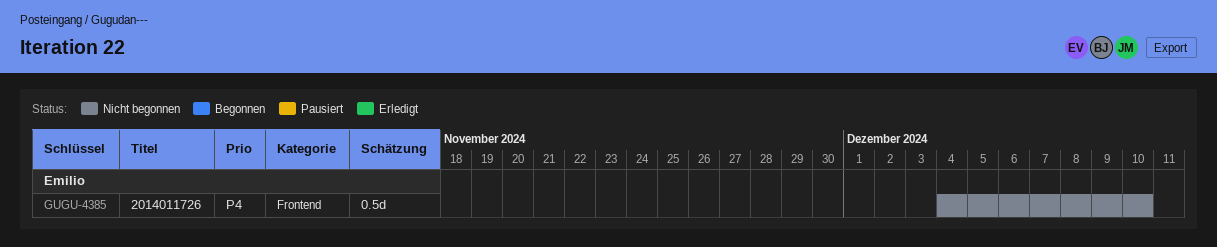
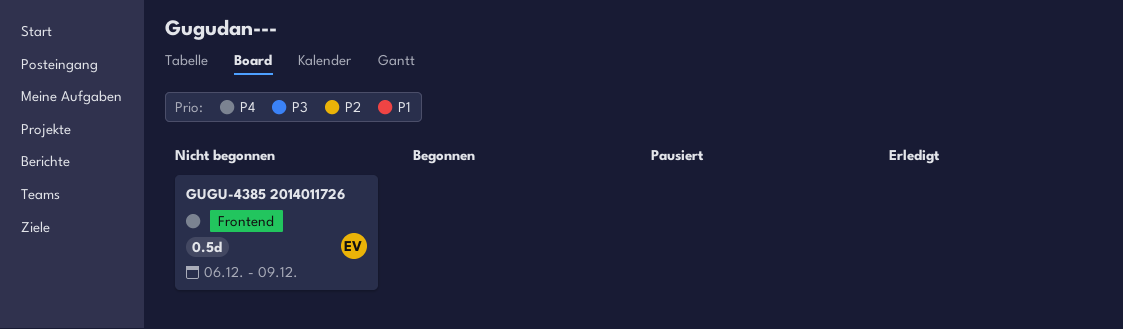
GUGU-4385, start: Dec 4 -> Dec 6
GUGU-4385, due: Dec 10 -> Dec 9

